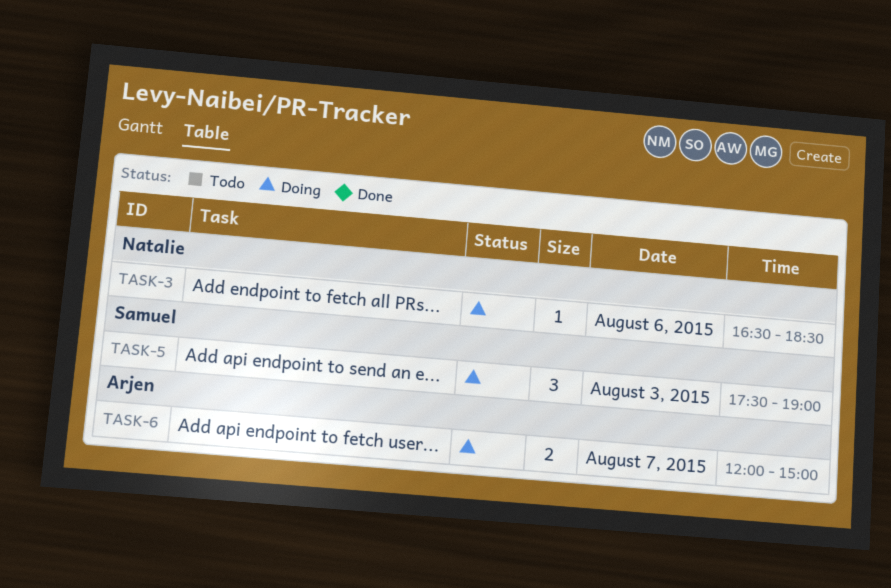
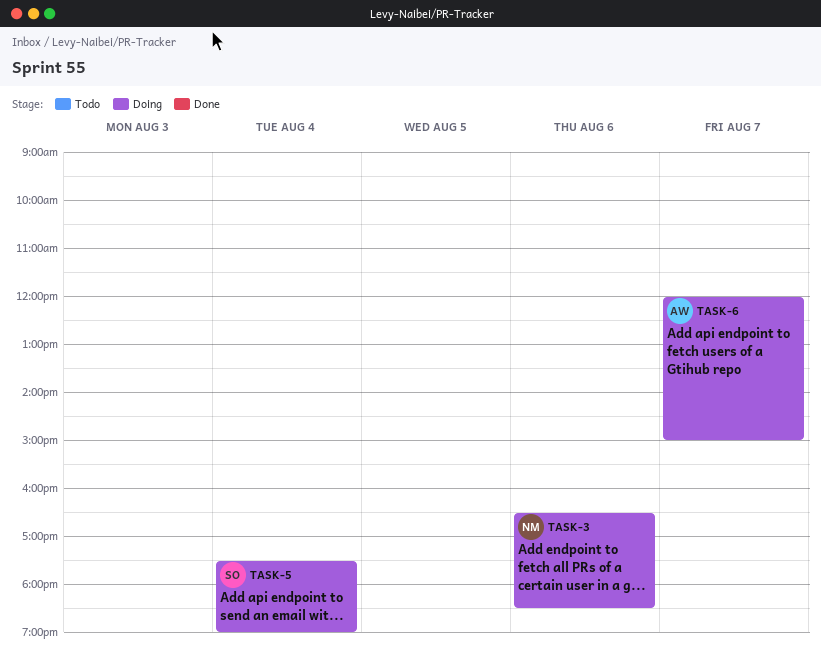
TASK-5, day: Aug 3 -> Aug 4

